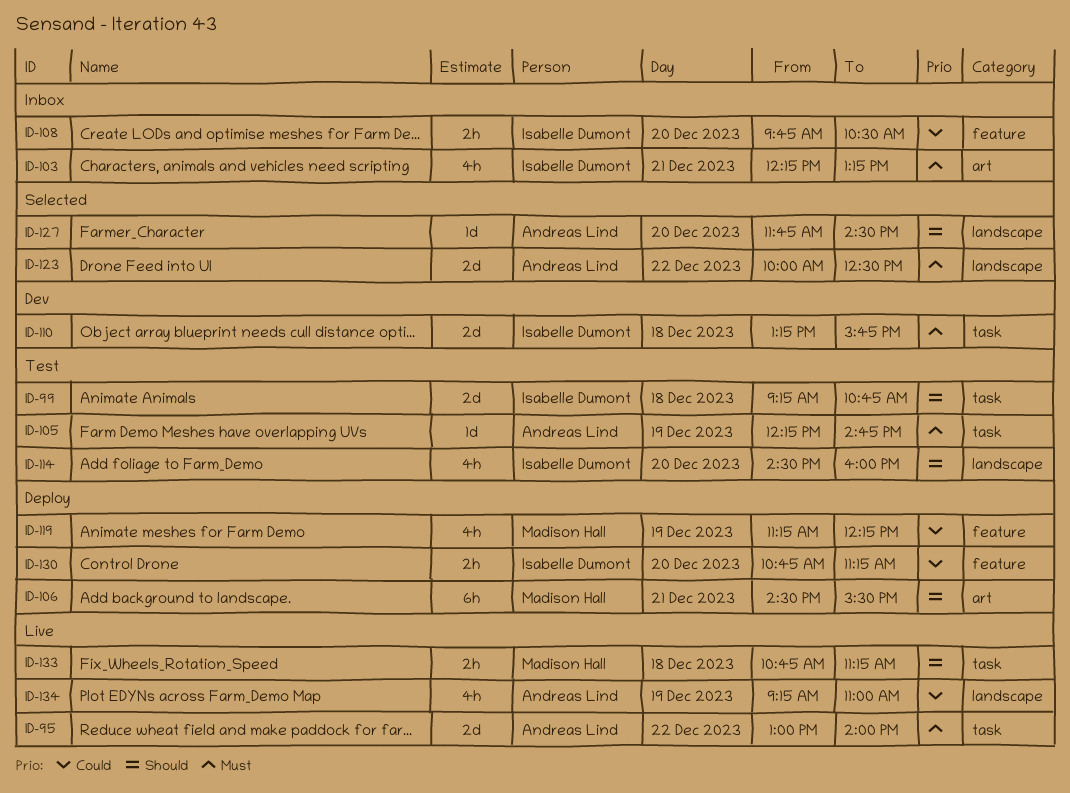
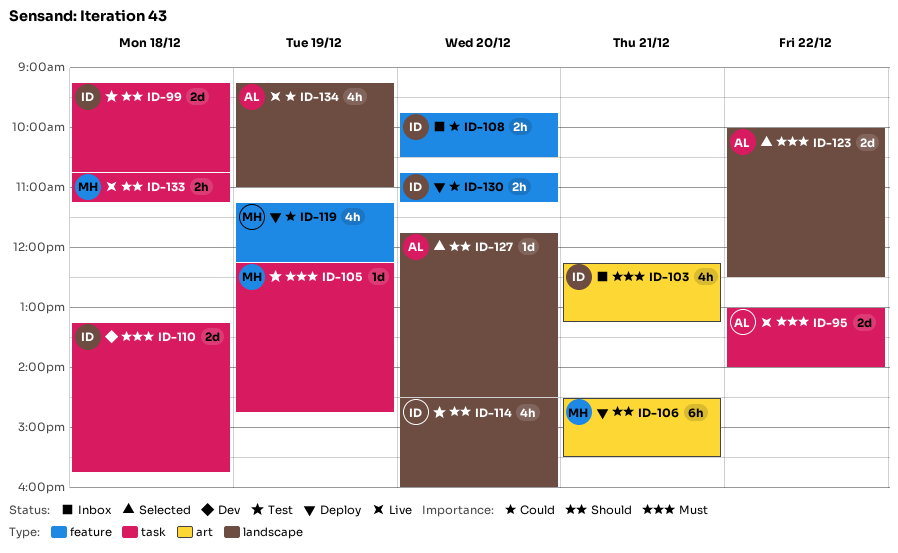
ID-105, owner: Andreas Lind -> Madison Hall

